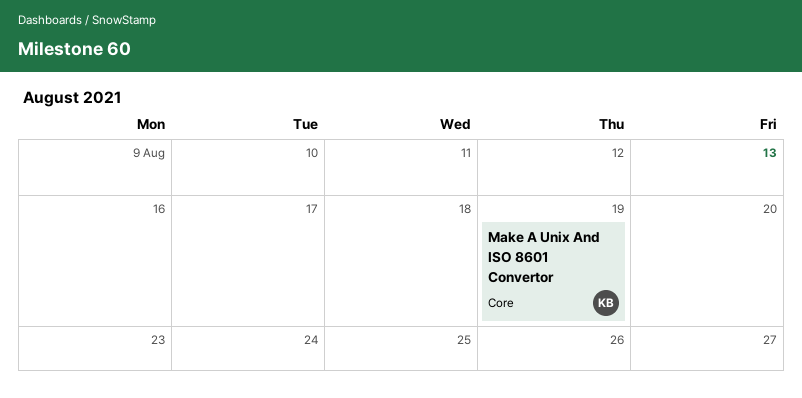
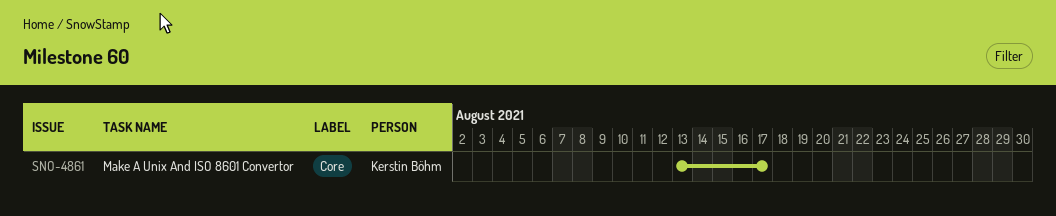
Make A Unix And ISO 8601 Convertor, due: Aug 19 -> Aug 17

